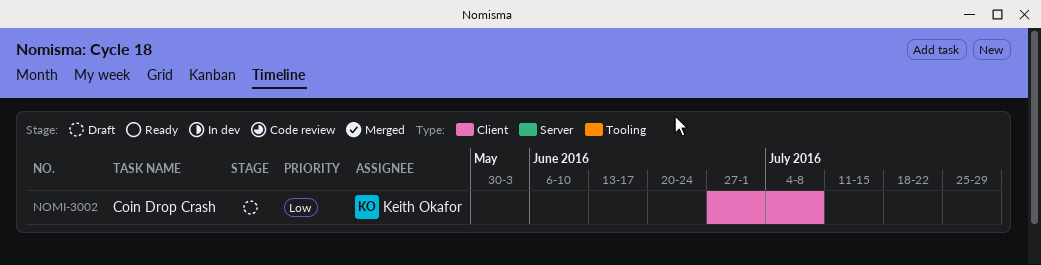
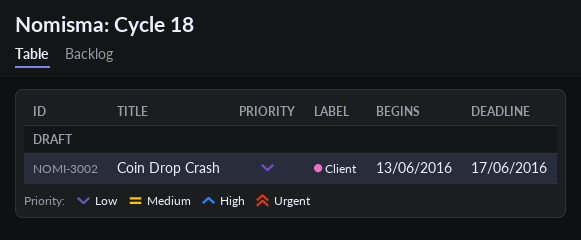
NOMI-3002, start: Jun 27 -> Jun 13
NOMI-3002, due: Jul 8 -> Jun 17

